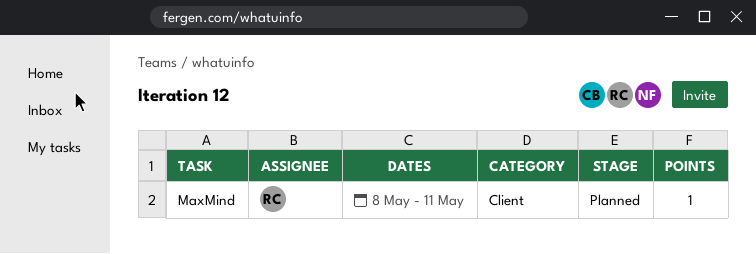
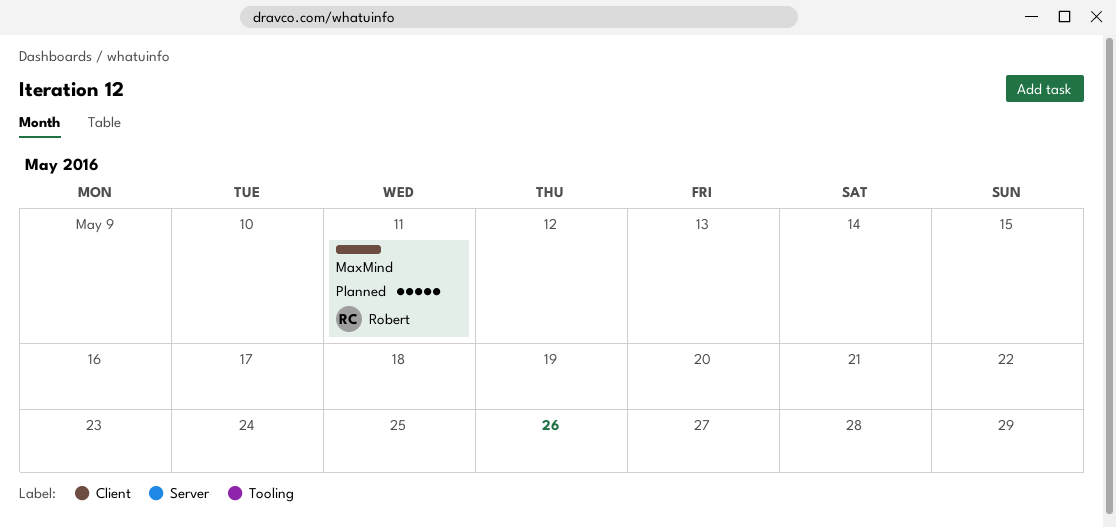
MaxMind, estimate: 1 -> 5

